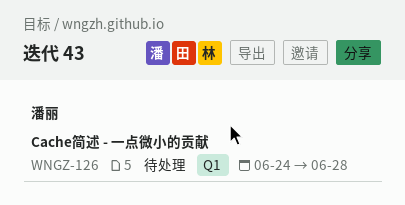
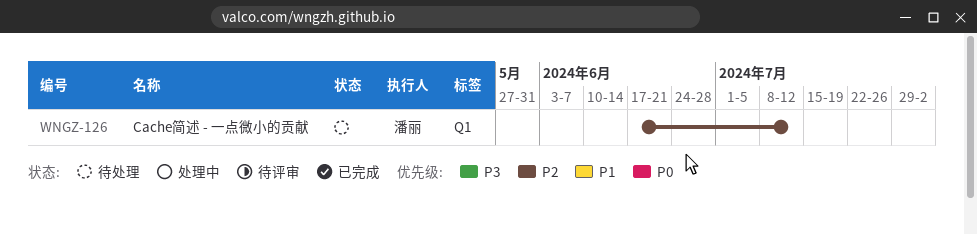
WNGZ-126, start: Jun 24 -> Jun 17
WNGZ-126, due: Jun 28 -> Jul 12

